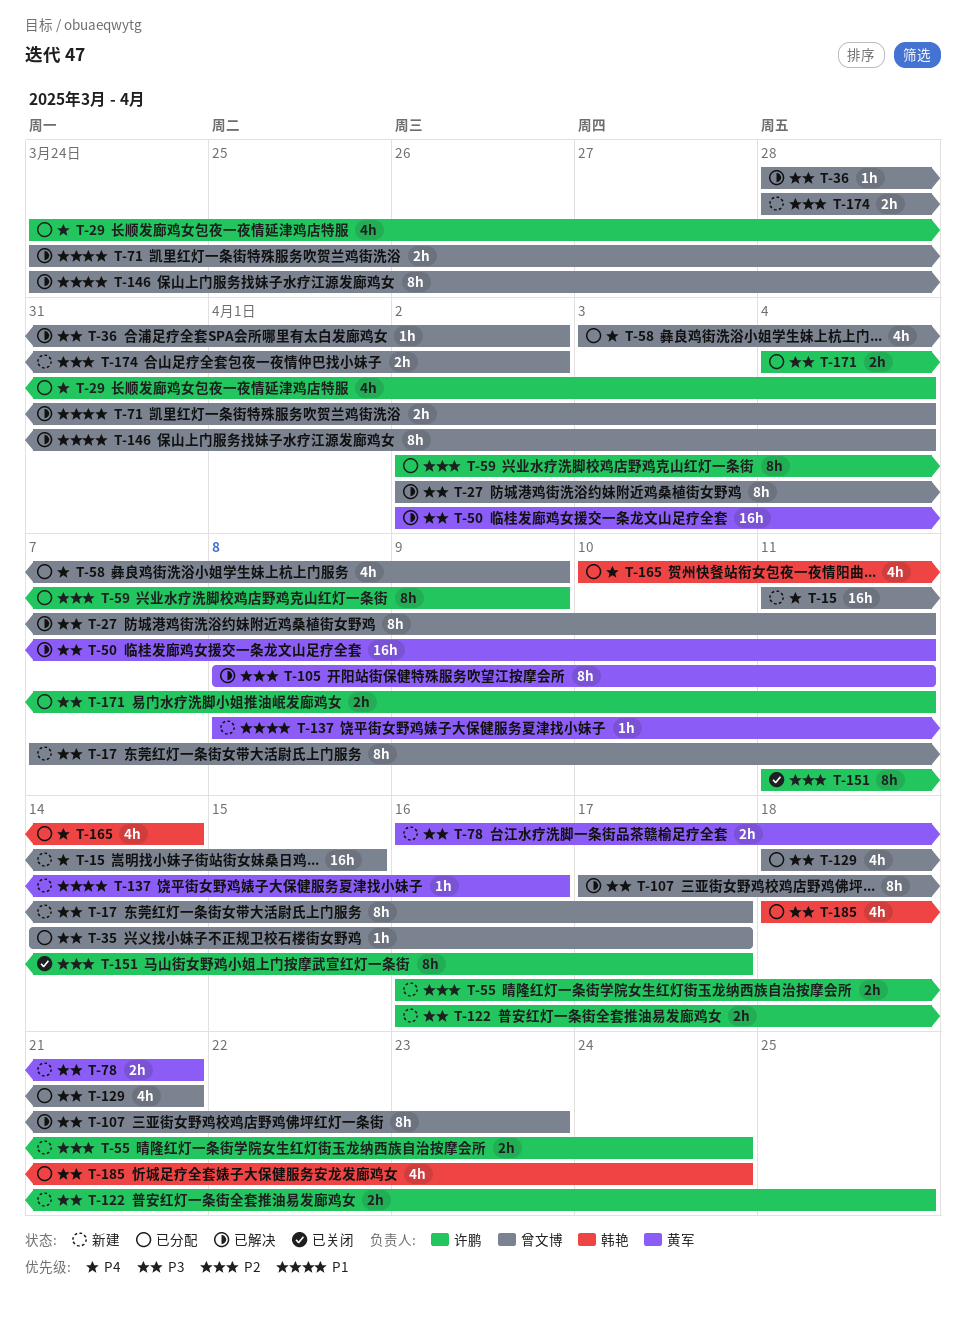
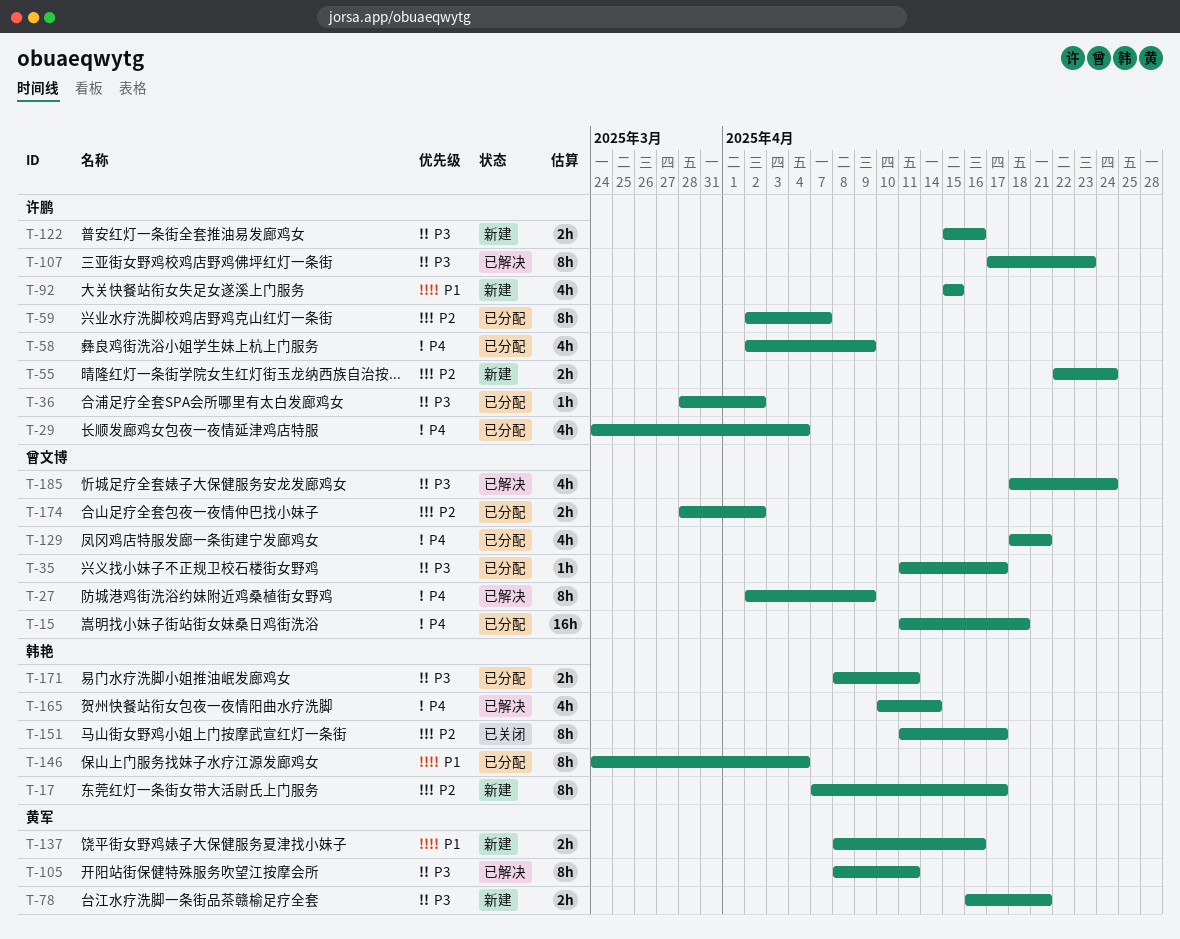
T-15, status: 新建 -> 已分配
T-15, due: Apr 15 -> Apr 18
T-17, owner: 曾文博 -> 韩艳
T-17, priority: P3 -> P2
T-27, priority: P3 -> P4
T-27, due: Apr 11 -> Apr 9
T-35, start: Apr 14 -> Apr 11
T-36, status: 已解决 -> 已分配
T-36, owner: 曾文博 -> 许鹏
T-50: present -> none
T-55, start: Apr 16 -> Apr 22
T-58, owner: 曾文博 -> 许鹏
T-58, start: Apr 3 -> Apr 2
T-59, due: Apr 9 -> Apr 7
T-71: present -> none
T-92: none -> present
T-105, priority: P2 -> P3
T-107, owner: 曾文博 -> 许鹏
T-122, start: Apr 16 -> Apr 15
T-122, due: Apr 25 -> Apr 16
T-129, priority: P3 -> P4
T-137, estimate: 1h -> 2h
T-146, status: 已解决 -> 已分配
T-146, owner: 曾文博 -> 韩艳
T-151, owner: 许鹏 -> 韩艳
T-165, status: 已分配 -> 已解决
T-171, owner: 许鹏 -> 韩艳
T-171, start: Apr 4 -> Apr 8
T-174, status: 新建 -> 已分配
T-185, status: 已分配 -> 已解决
T-185, owner: 韩艳 -> 曾文博

